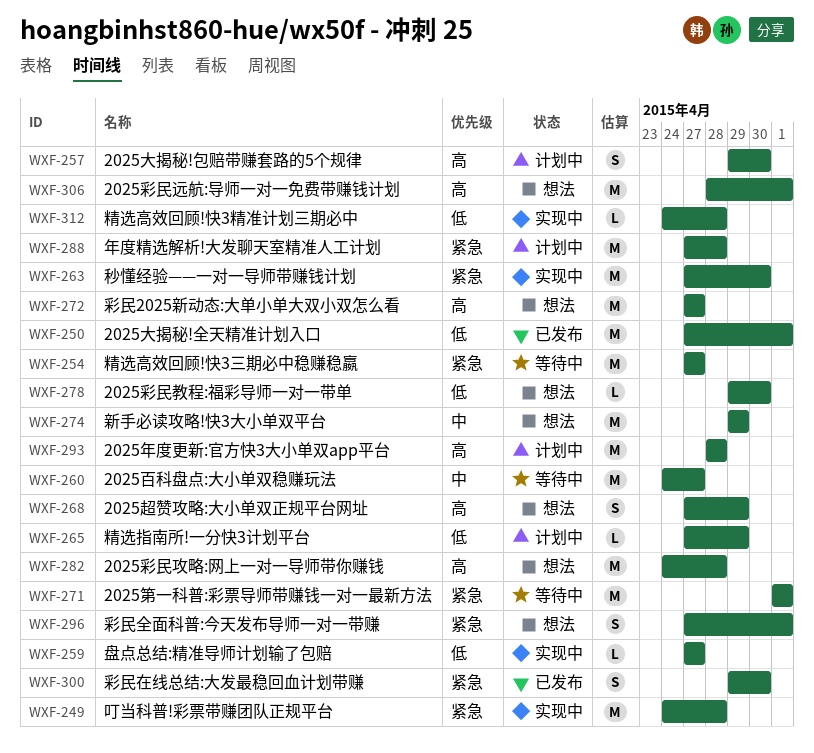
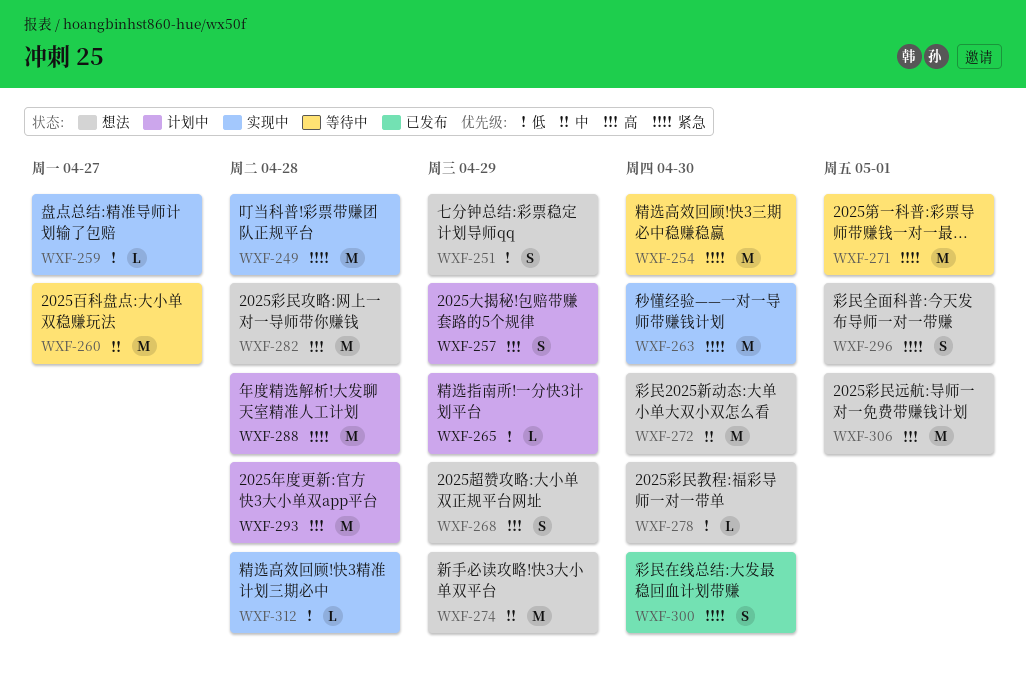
WXF-250: present -> none
WXF-251: none -> present
WXF-254, due: Apr 27 -> Apr 30
WXF-257, due: Apr 30 -> Apr 29
WXF-272, priority: 高 -> 中
WXF-272, due: Apr 27 -> Apr 30

